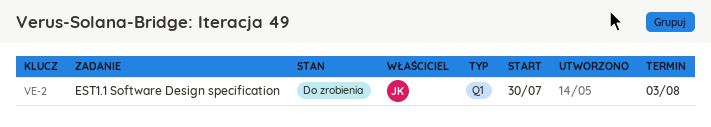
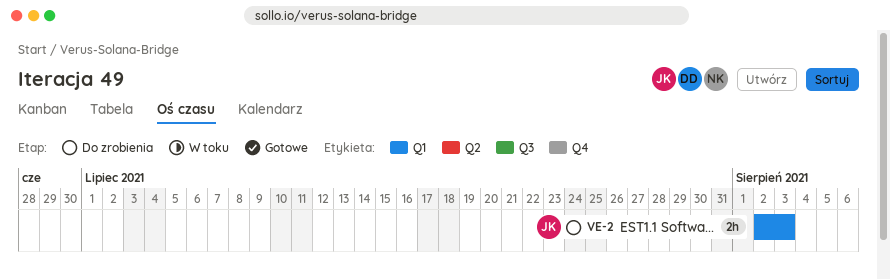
VE-2, start: Jul 30 -> Aug 2

